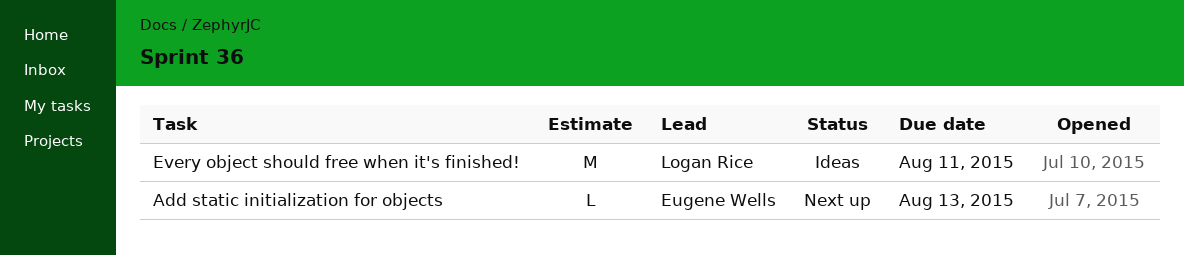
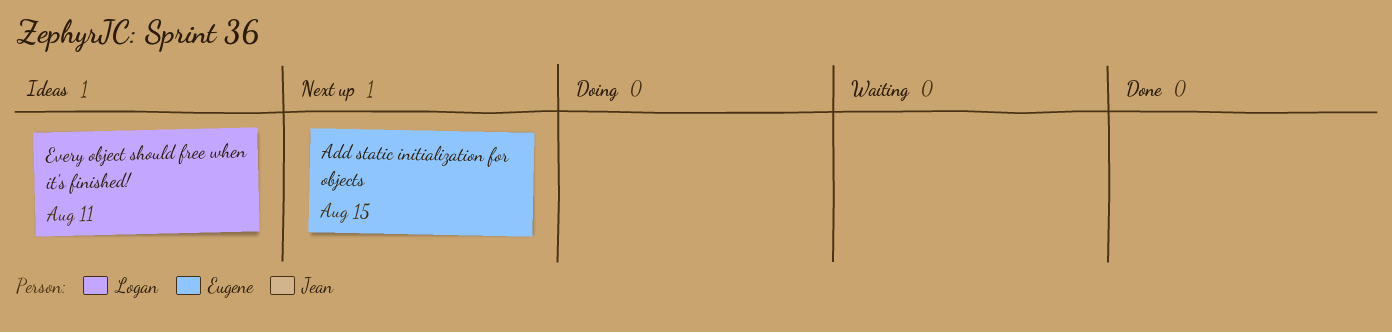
Add static initialization for objects, due: Aug 13 -> Aug 15

